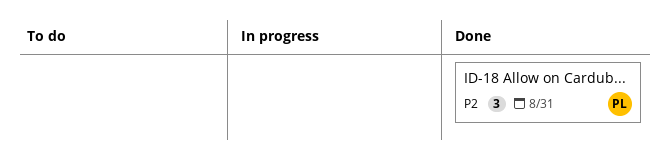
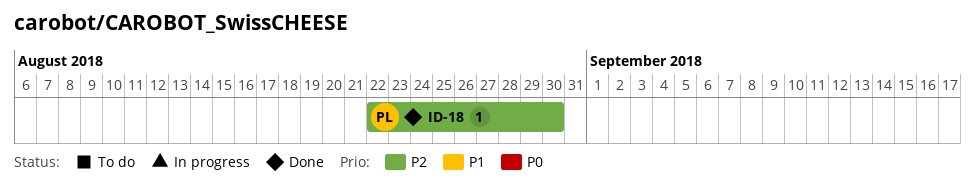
ID-18, estimate: 3 -> 1
ID-18, due: Aug 31 -> Aug 30

